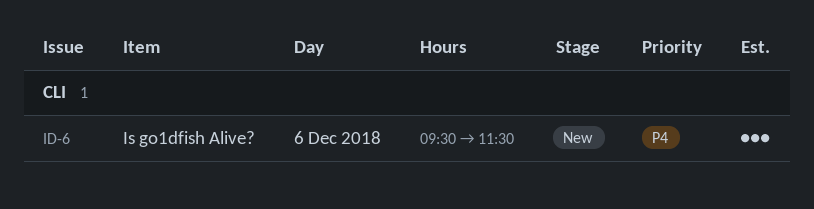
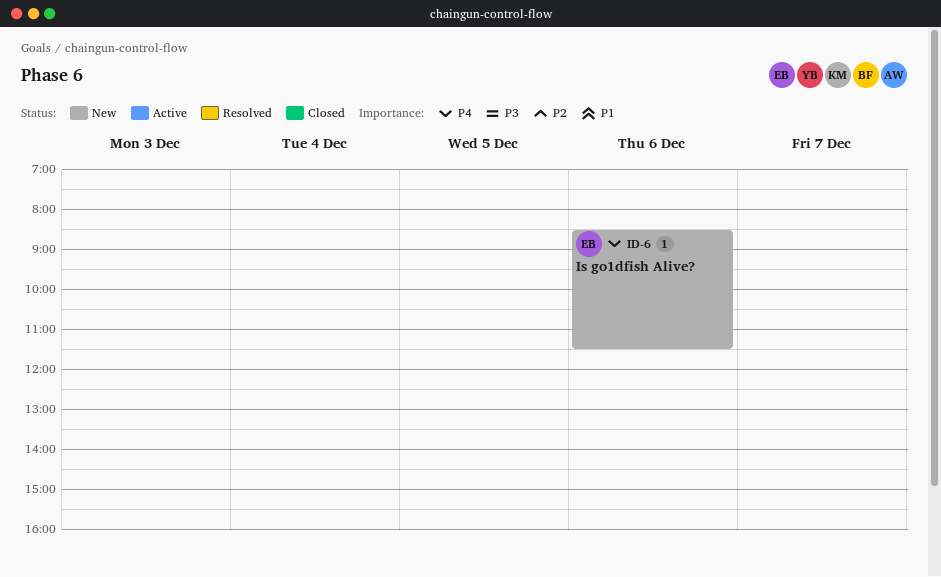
ID-6, estimate: 3 -> 1
ID-6, begins: 09:30 -> 08:30

